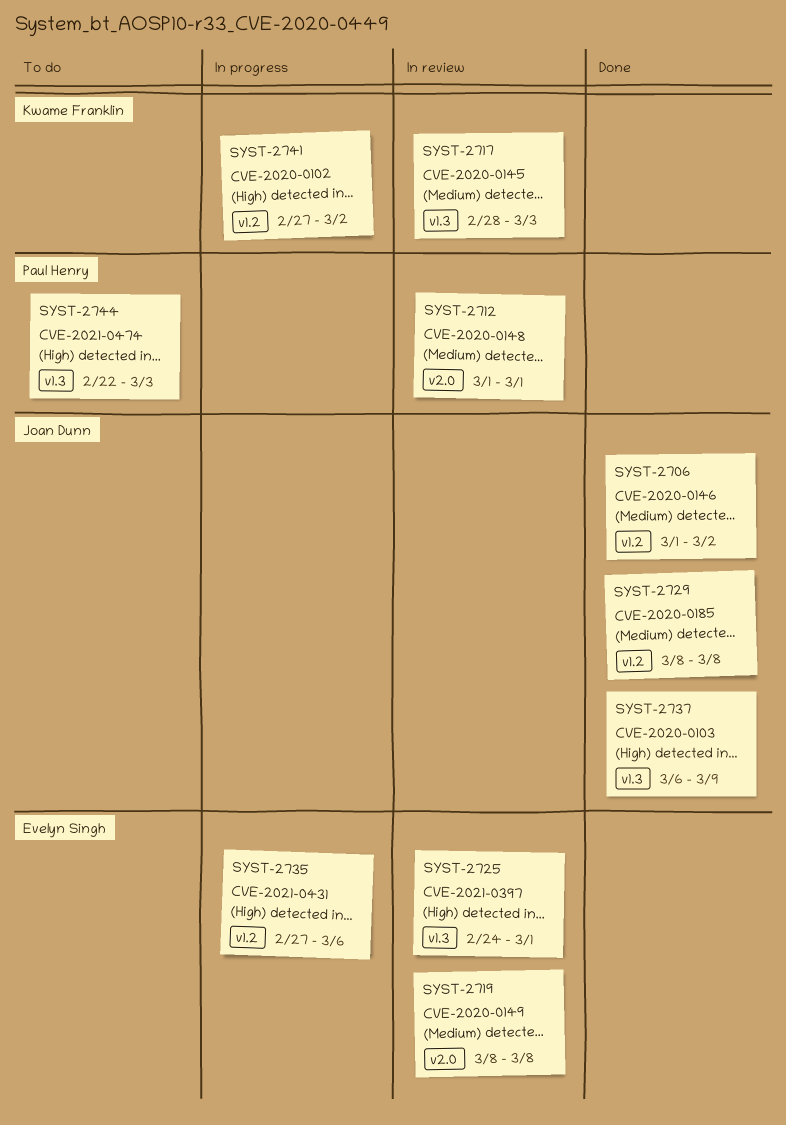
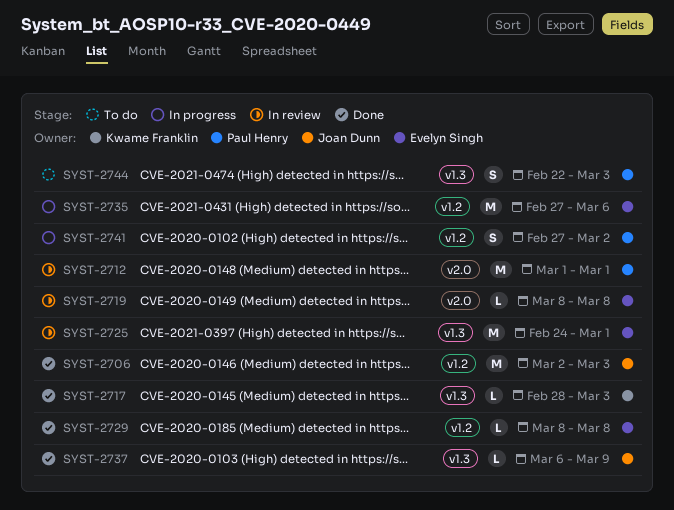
SYST-2706, start: Mar 1 -> Mar 2
SYST-2706, due: Mar 2 -> Mar 3
SYST-2717, status: In review -> Done
SYST-2729, owner: Joan Dunn -> Evelyn Singh
SYST-2741, owner: Kwame Franklin -> Paul Henry

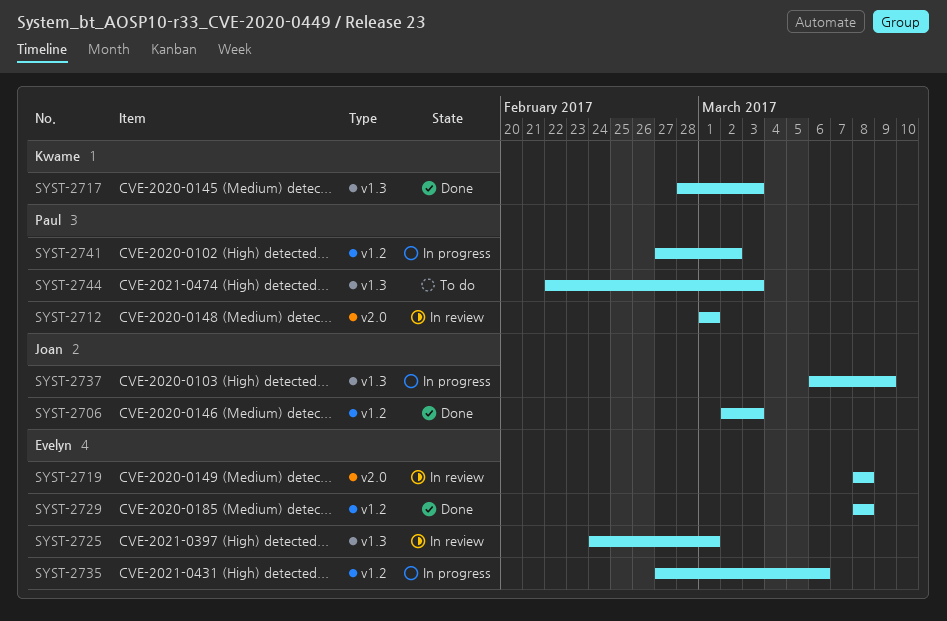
SYST-2737, status: Done -> In progress

